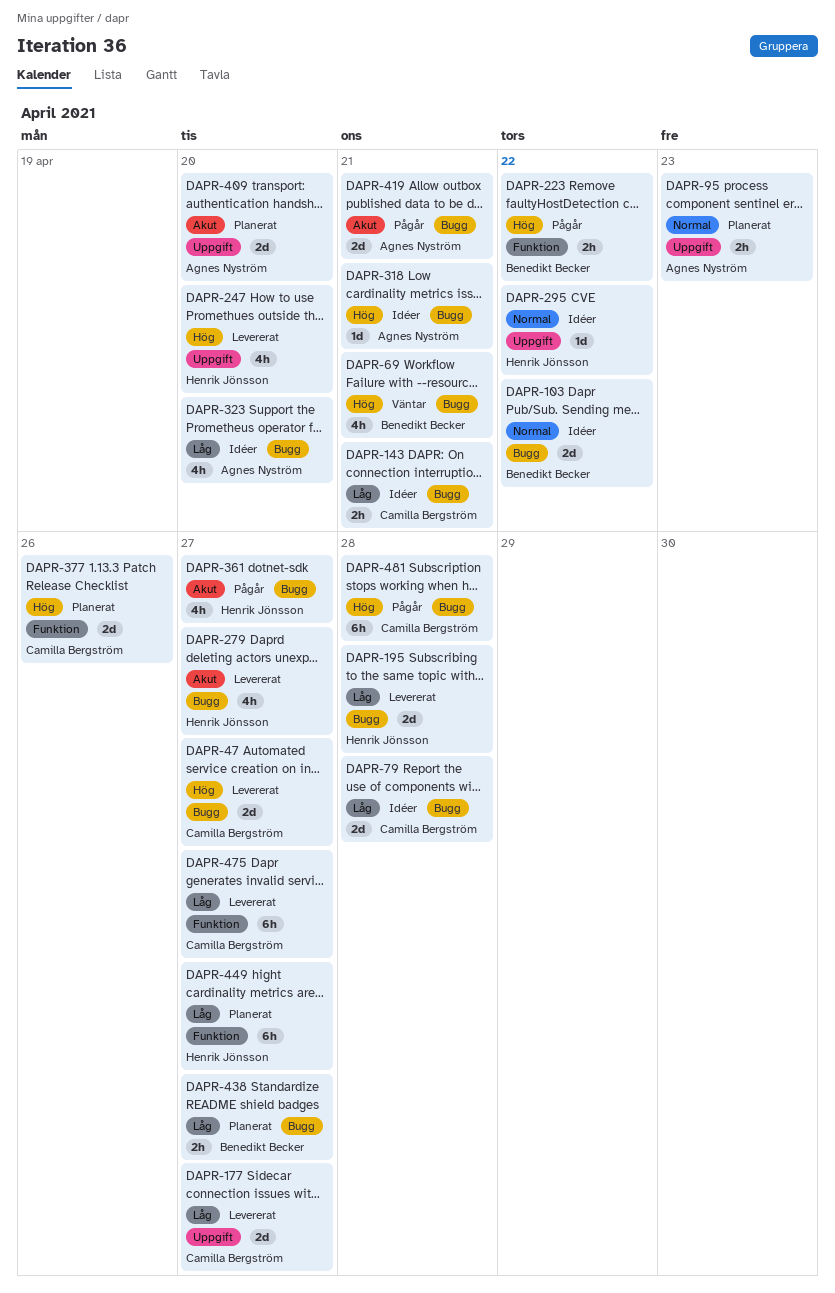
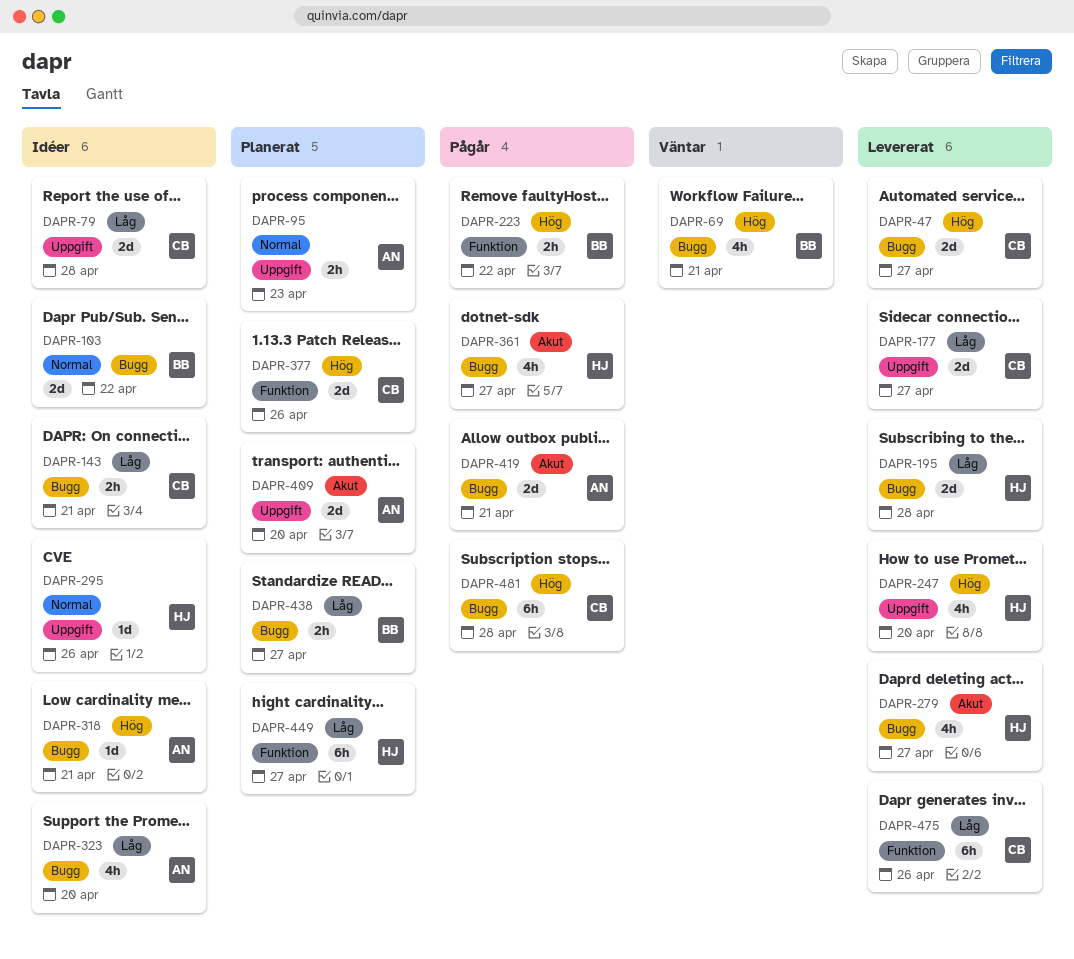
DAPR-79, label: Bugg -> Uppgift
DAPR-295, due: Apr 22 -> Apr 26
DAPR-475, due: Apr 27 -> Apr 26

